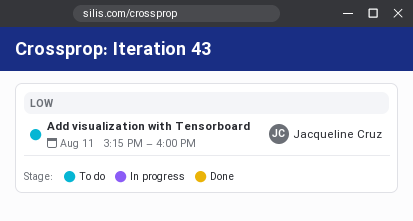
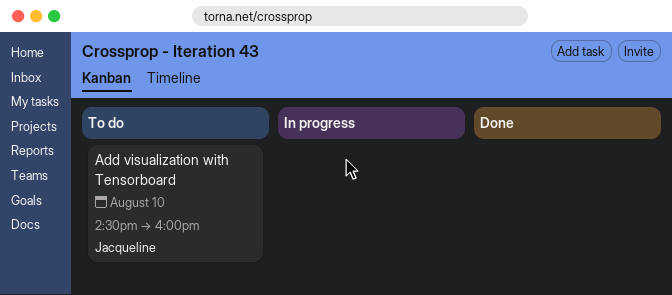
Add visualization with Tensorboard, day: Aug 11 -> Aug 10
Add visualization with Tensorboard, begins: 15:15 -> 14:30

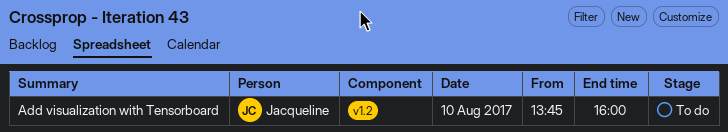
Add visualization with Tensorboard, begins: 14:30 -> 13:45

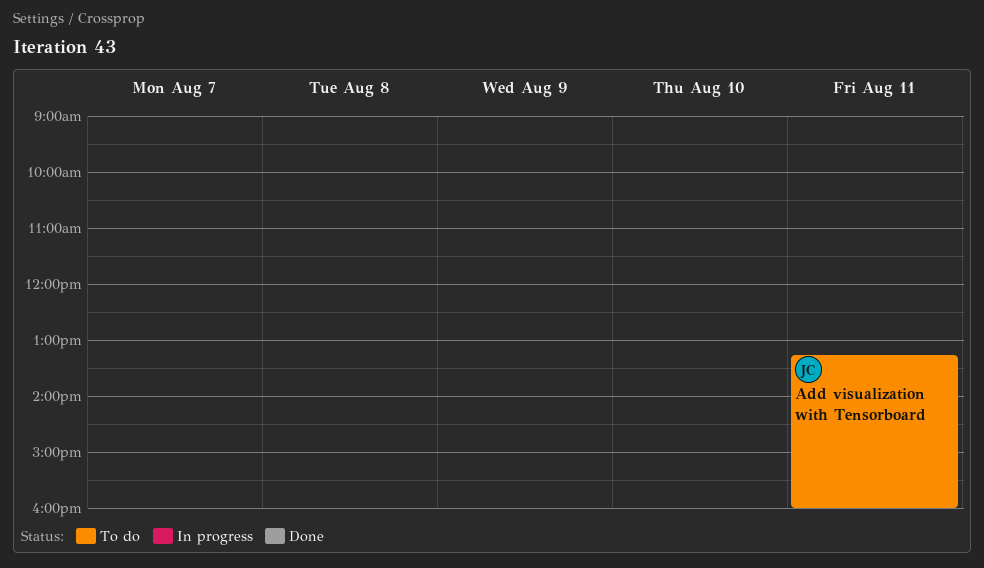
Add visualization with Tensorboard, day: Aug 10 -> Aug 11
Add visualization with Tensorboard, begins: 13:45 -> 13:15

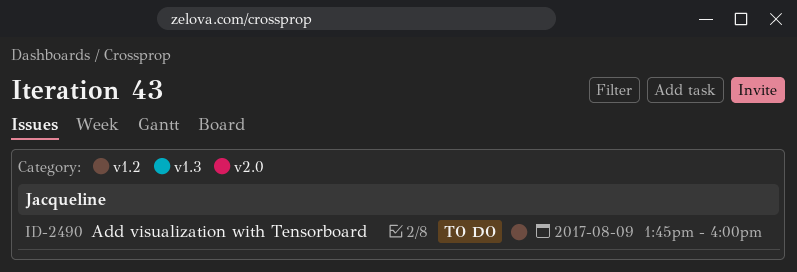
Add visualization with Tensorboard, day: Aug 11 -> Aug 9
Add visualization with Tensorboard, begins: 13:15 -> 13:45

